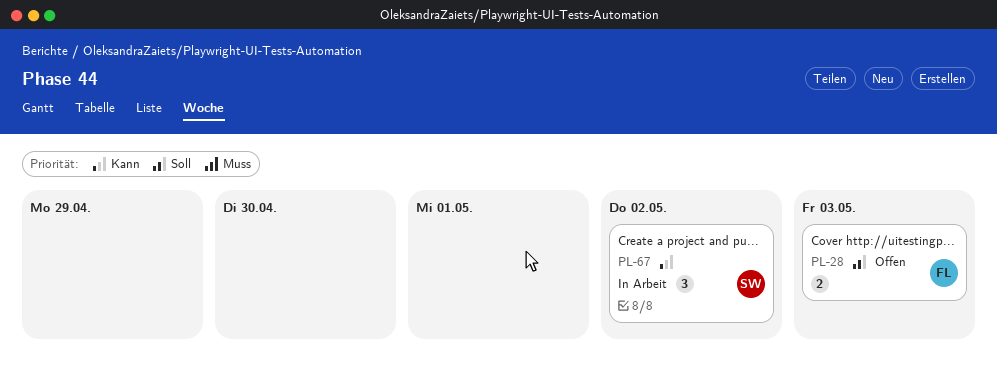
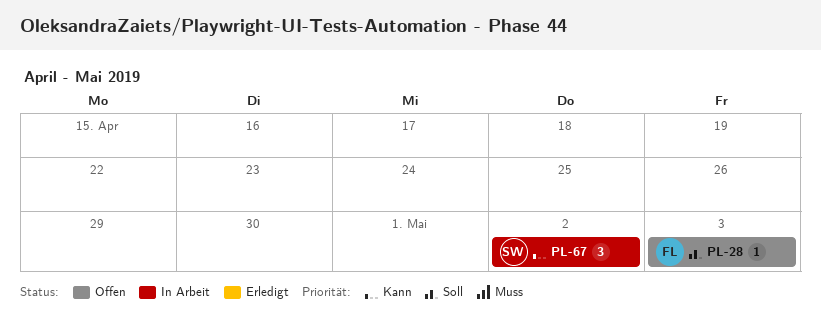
PL-28, estimate: 2 -> 1

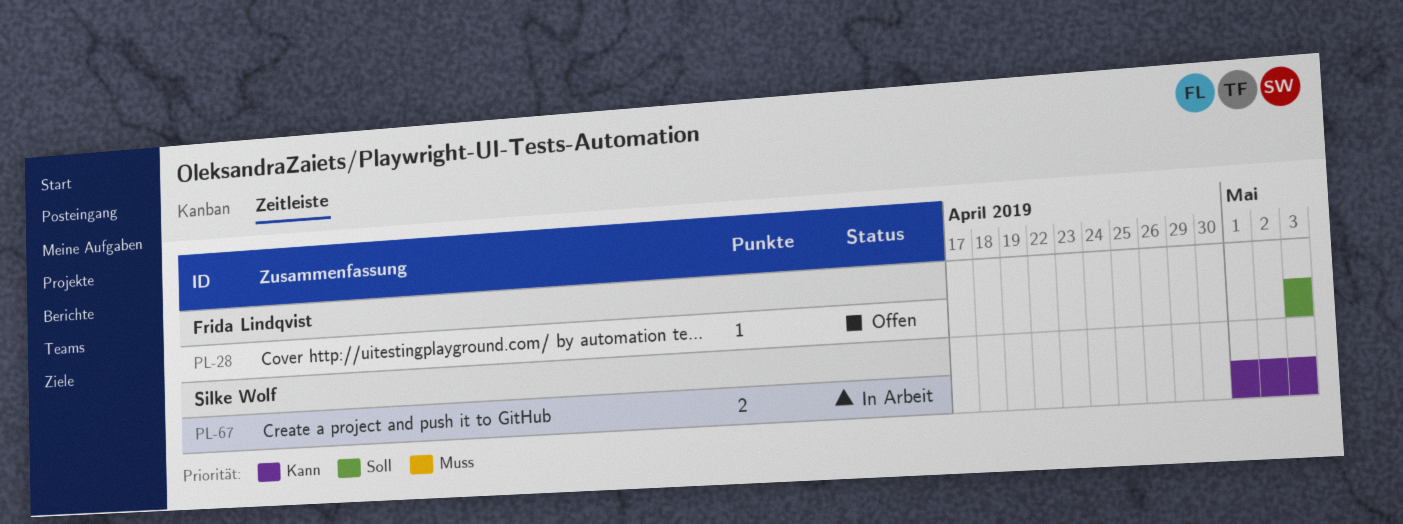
PL-67, estimate: 3 -> 2
PL-67, start: May 2 -> May 1
PL-67, due: May 2 -> May 3

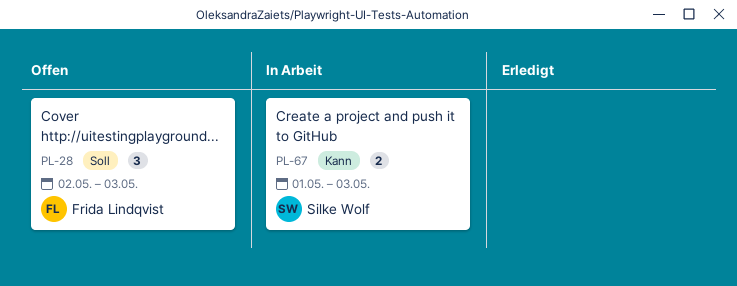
PL-28, estimate: 1 -> 3
PL-28, start: May 3 -> May 2

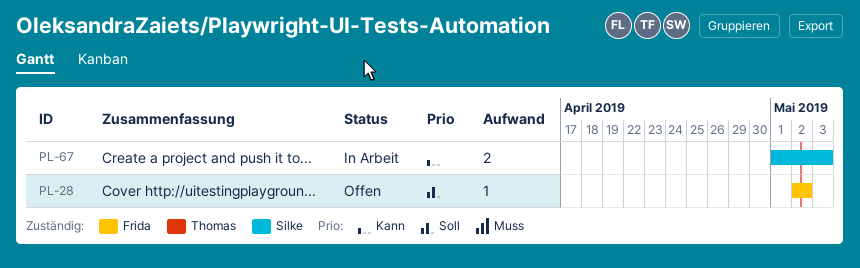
PL-28, estimate: 3 -> 1
PL-28, due: May 3 -> May 2

